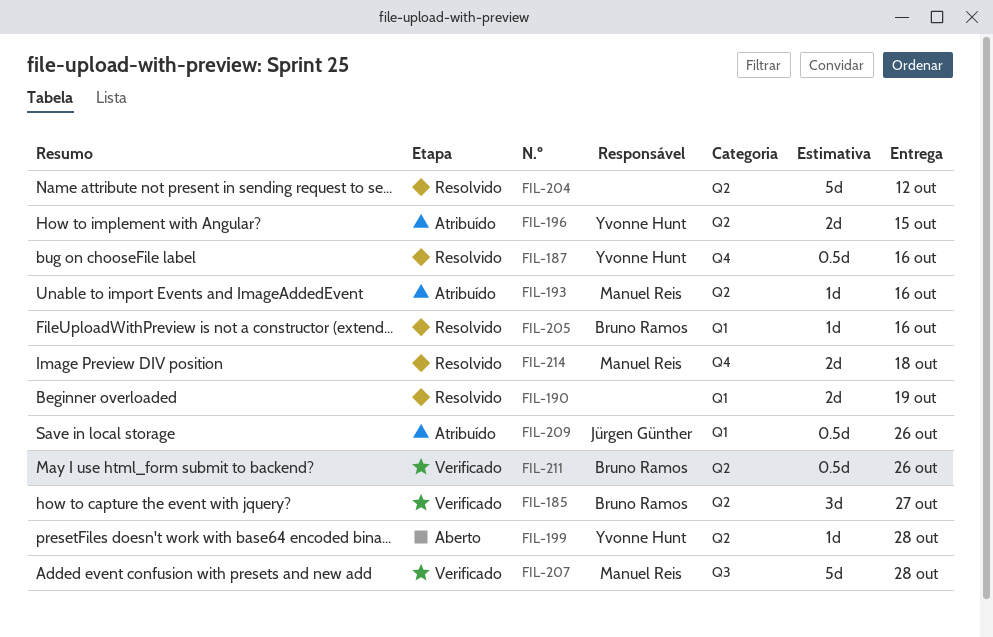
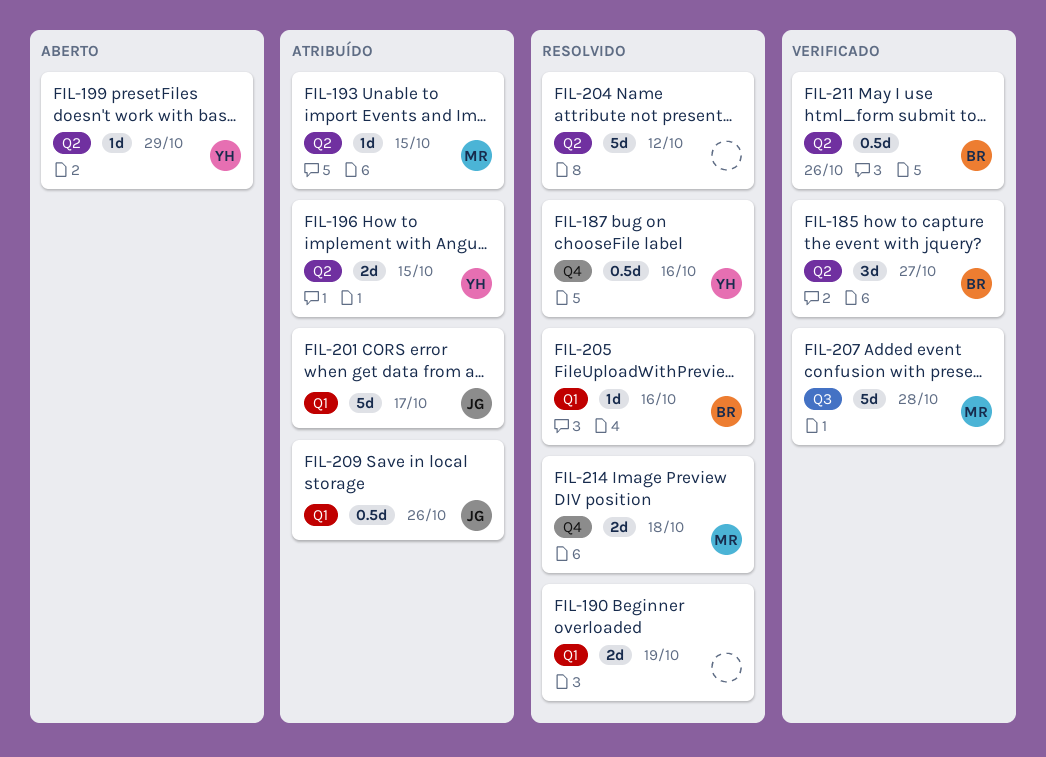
FIL-193, due: Oct 16 -> Oct 15
FIL-199, due: Oct 28 -> Oct 29
FIL-201: none -> present

